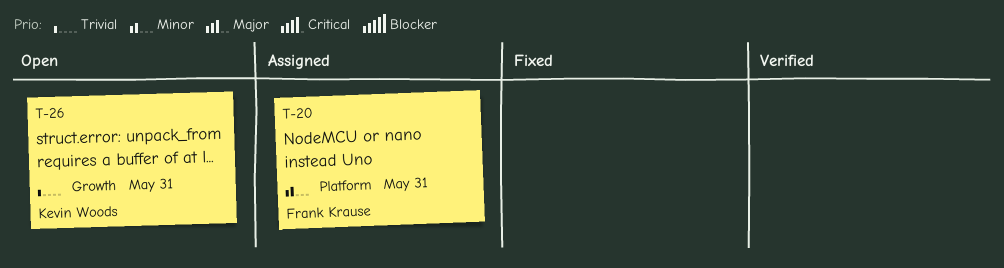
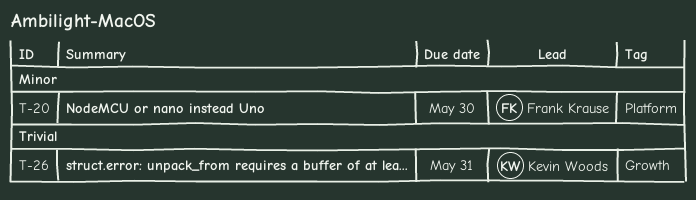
T-20, due: May 31 -> May 30

